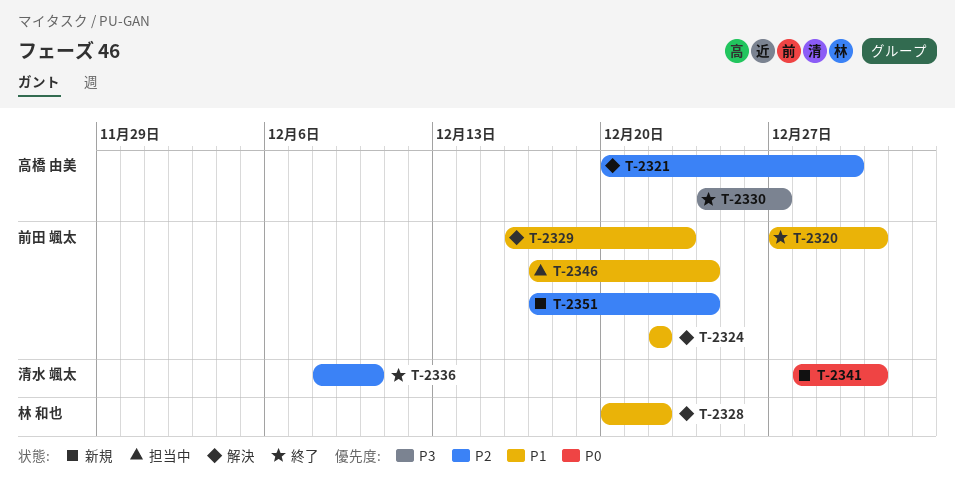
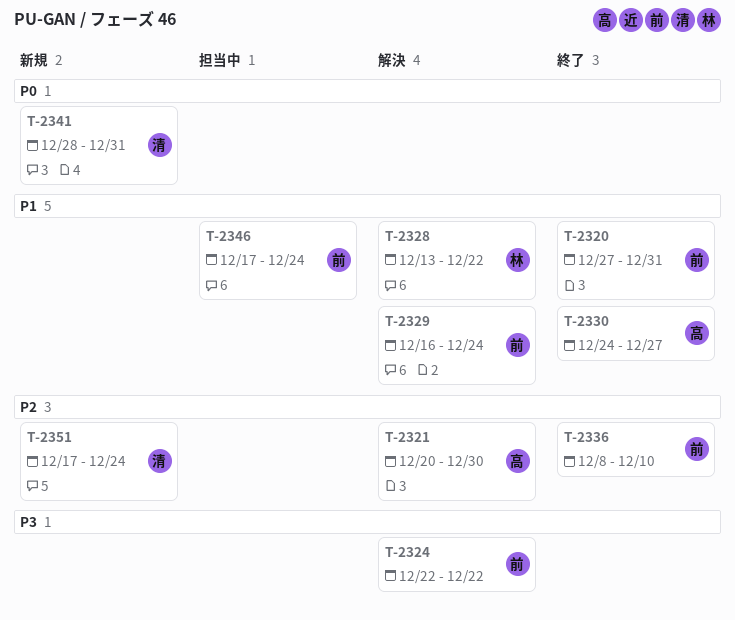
T-2324, priority: P1 -> P3
T-2328, start: Dec 20 -> Dec 13
T-2329, due: Dec 23 -> Dec 24
T-2330, priority: P3 -> P1
T-2336, owner: 清水 颯太 -> 前田 颯太
T-2351, owner: 前田 颯太 -> 清水 颯太

